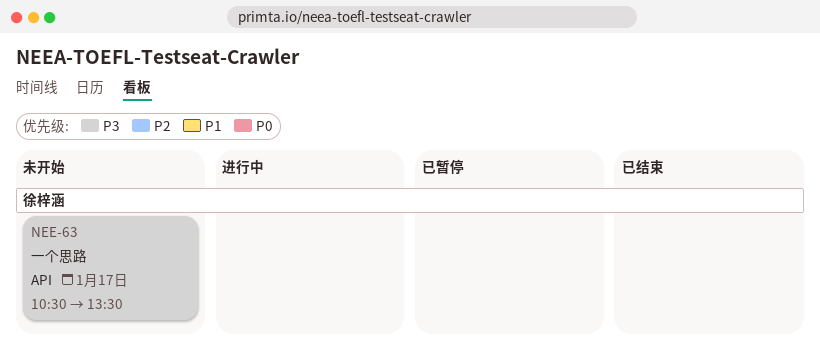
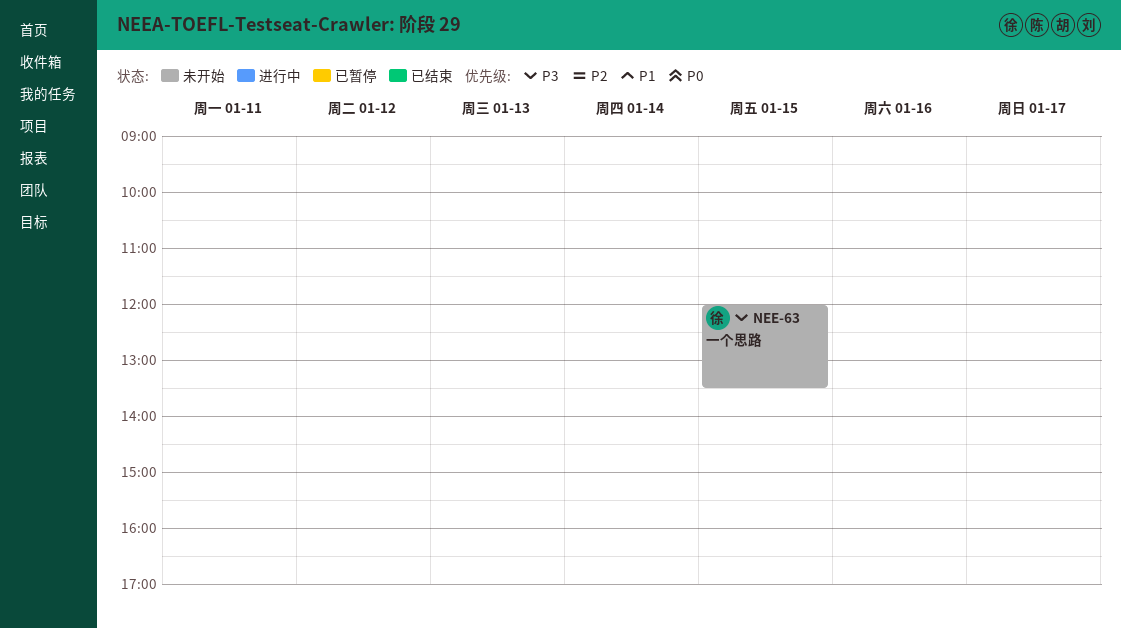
NEE-63, day: Jan 17 -> Jan 15
NEE-63, begins: 10:30 -> 12:00

